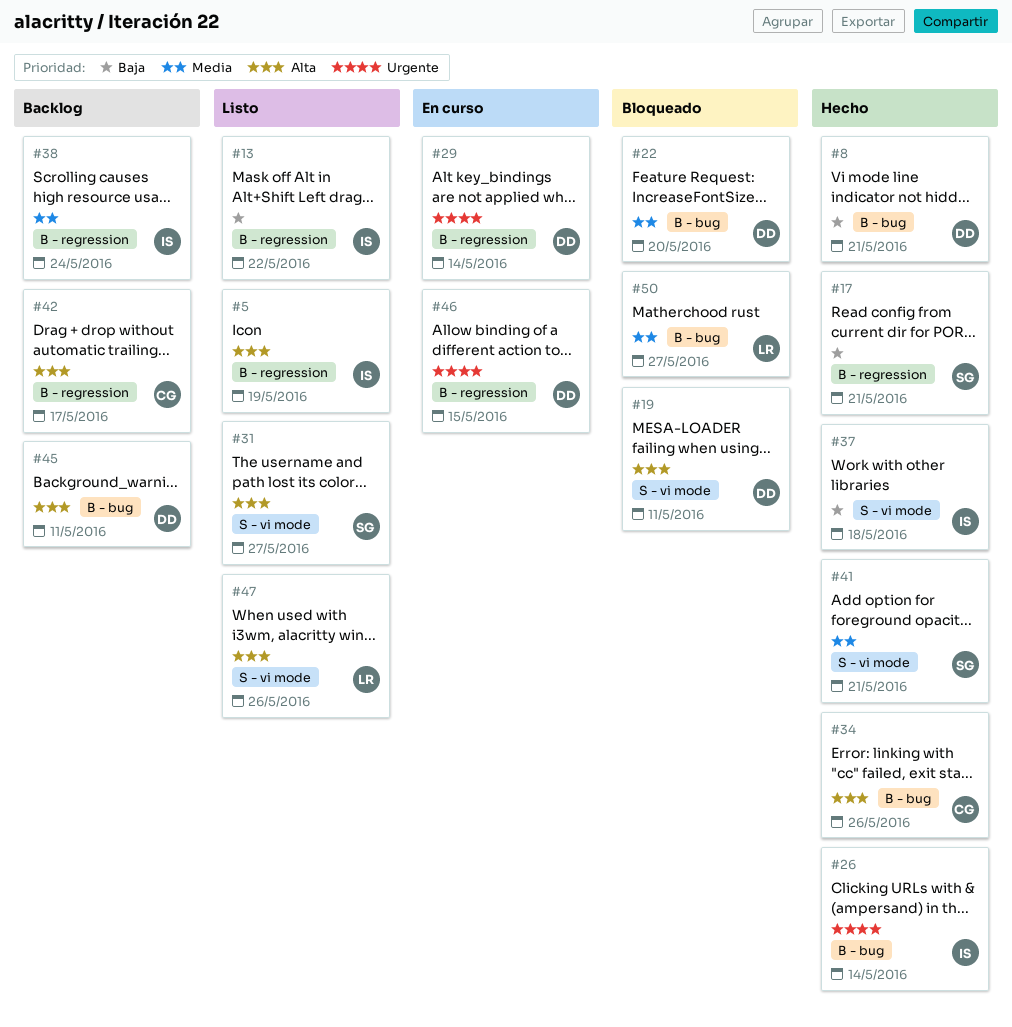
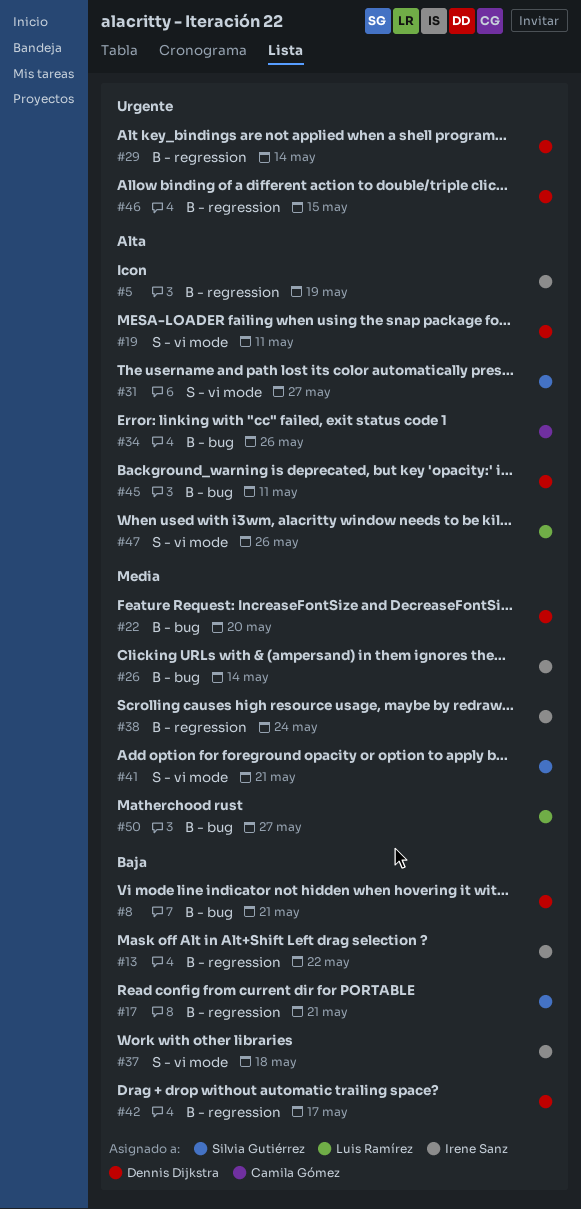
#26, priority: Urgente -> Media
#42, owner: Camila Gómez -> Dennis Dijkstra
#42, priority: Alta -> Baja

